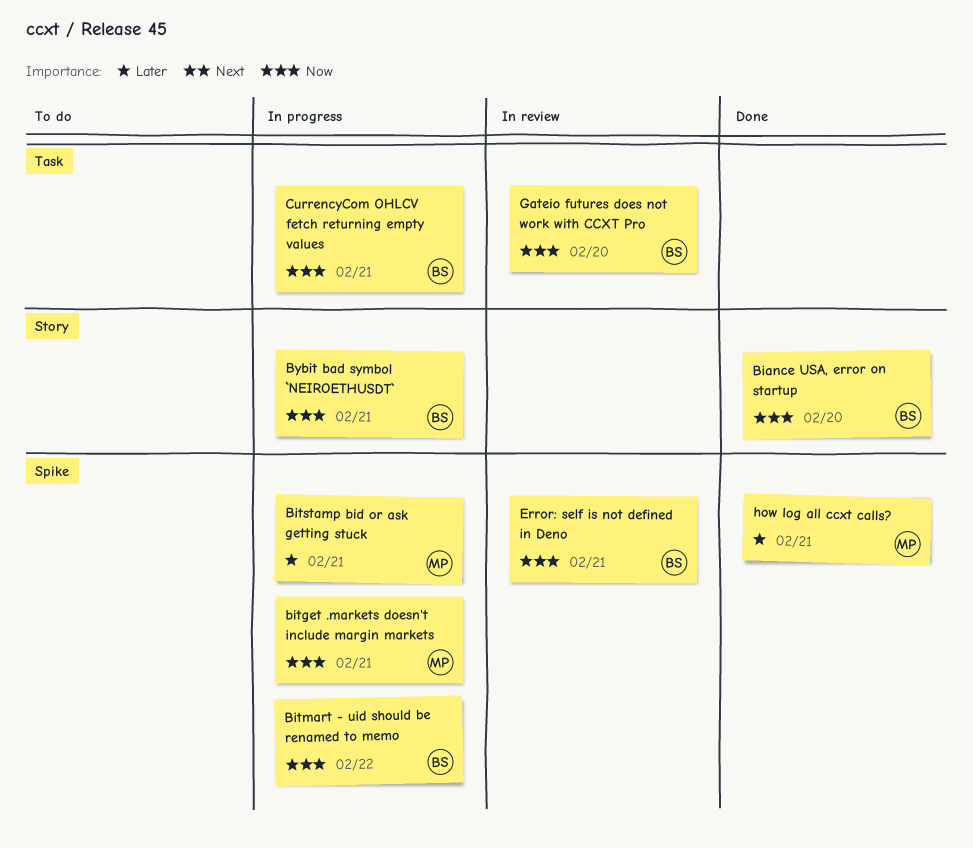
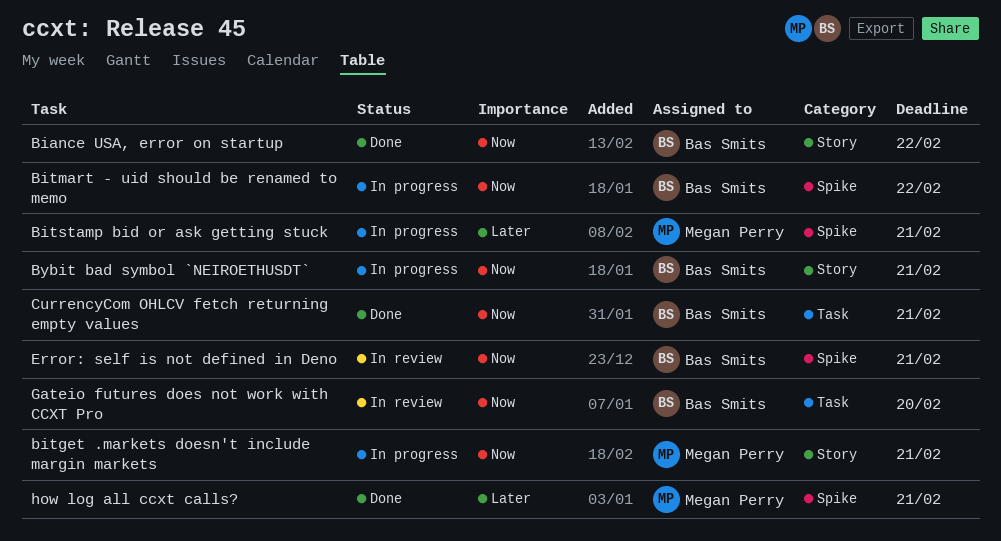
Biance USA, error on startup, due: Feb 20 -> Feb 22
bitget .markets doesn't include margin markets, label: Spike -> Story
CurrencyCom OHLCV fetch returning empty values, status: In progress -> Done

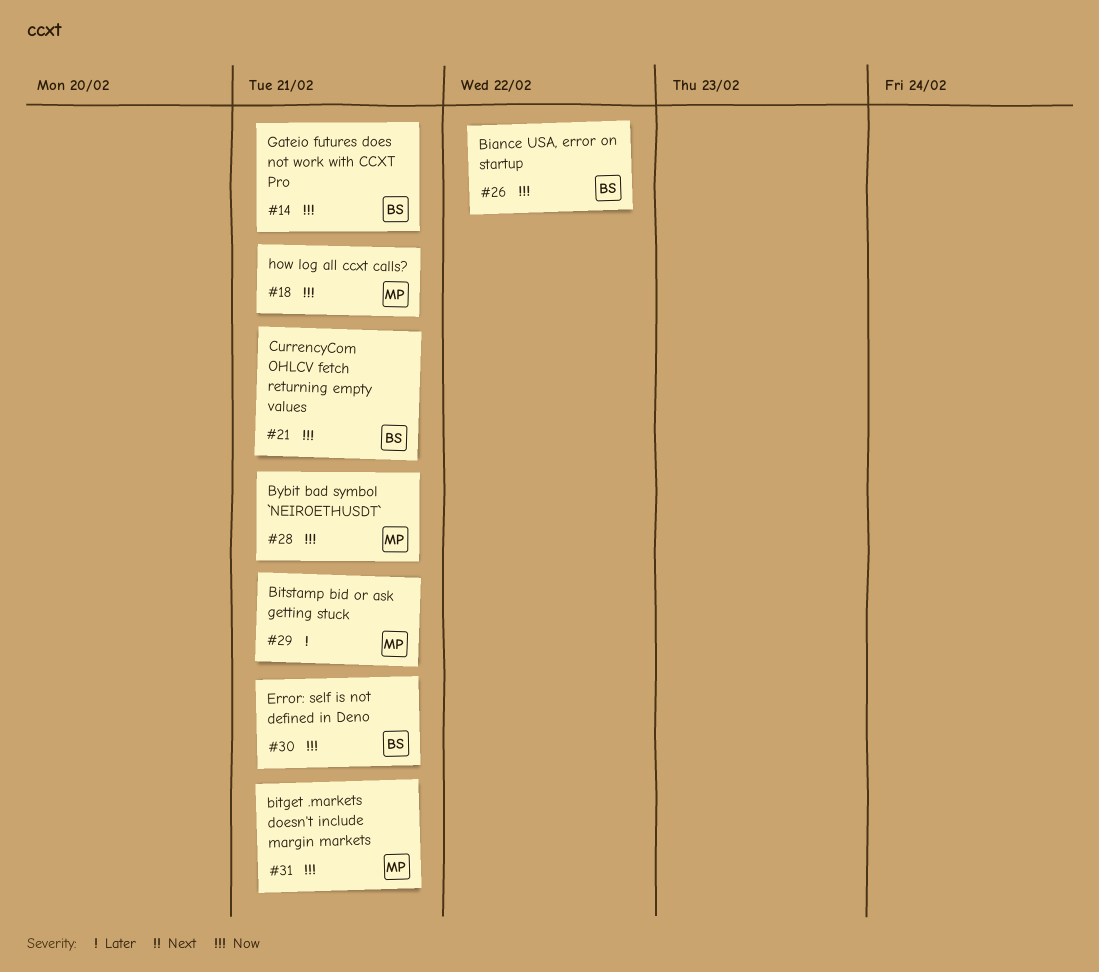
Bitmart - uid should be renamed to memo: present -> none
Bybit bad symbol `NEIROETHUSDT`, owner: Bas Smits -> Megan Perry
Gateio futures does not work with CCXT Pro, due: Feb 20 -> Feb 21
how log all ccxt calls?, priority: Later -> Now

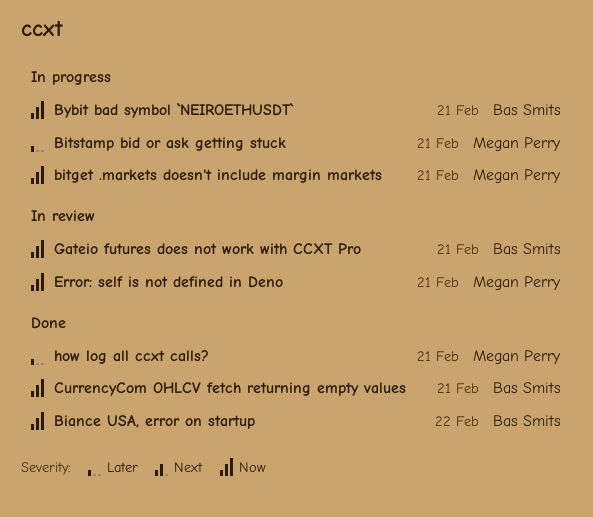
Bybit bad symbol `NEIROETHUSDT`, owner: Megan Perry -> Bas Smits
Error: self is not defined in Deno, owner: Bas Smits -> Megan Perry
how log all ccxt calls?, priority: Now -> Later

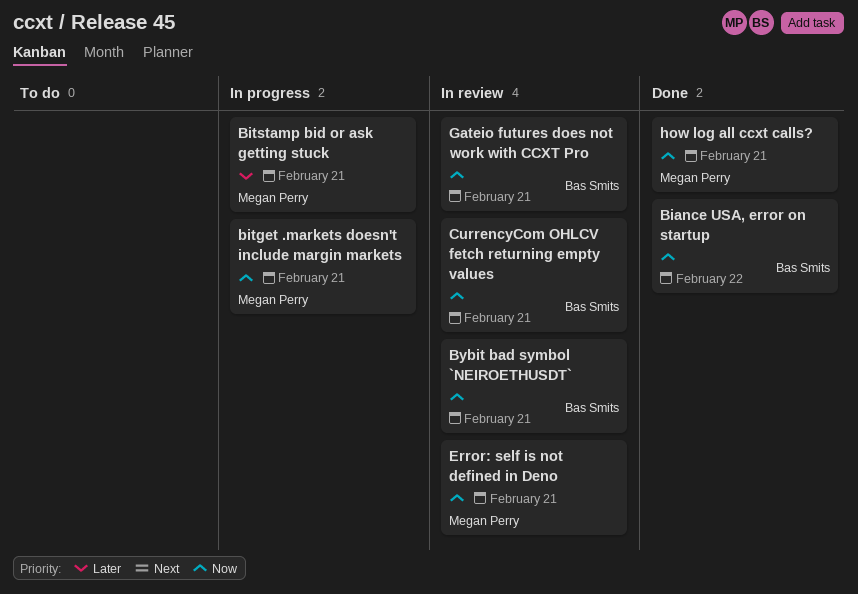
Bybit bad symbol `NEIROETHUSDT`, status: In progress -> In review
CurrencyCom OHLCV fetch returning empty values, status: Done -> In review
how log all ccxt calls?, priority: Later -> Now

